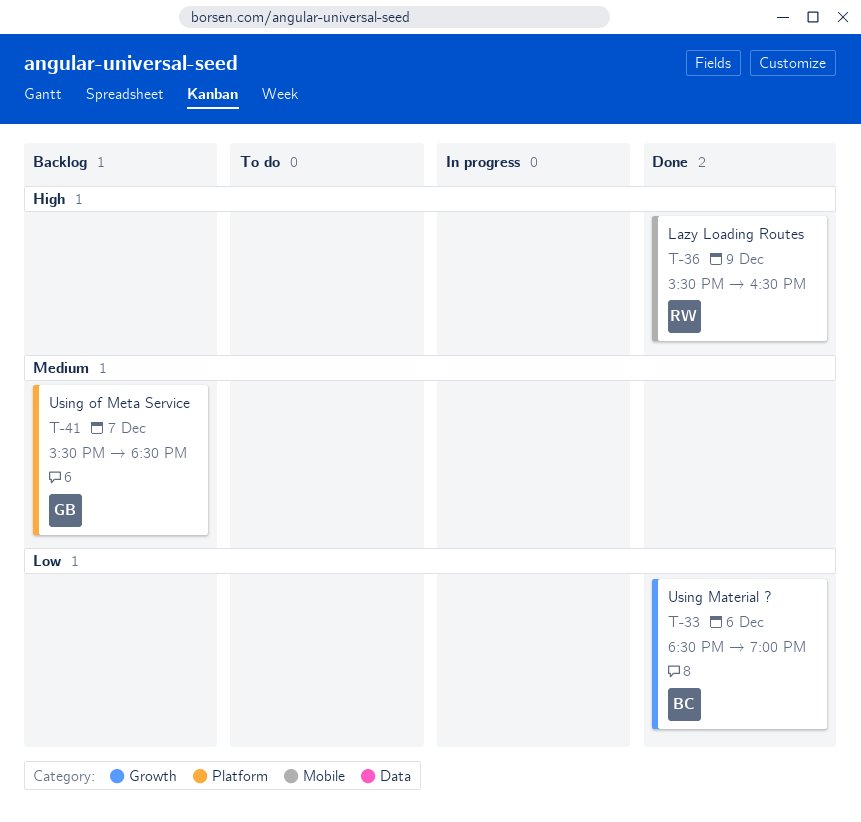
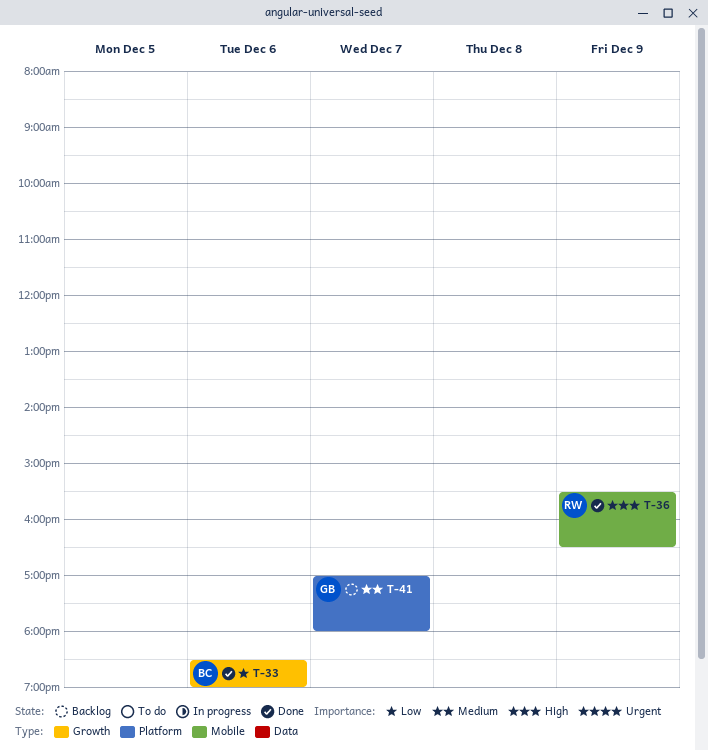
T-41, begins: 15:30 -> 17:00
T-41, ends: 18:30 -> 18:00

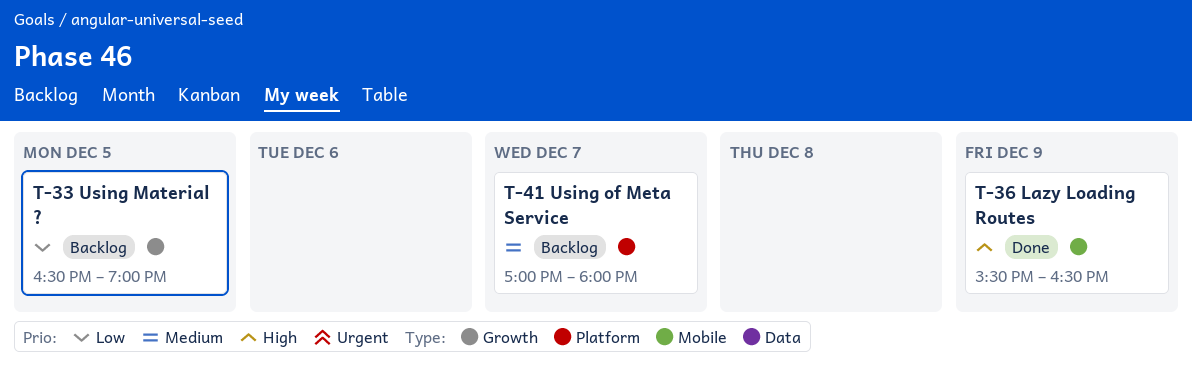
T-33, status: Done -> Backlog
T-33, day: Dec 6 -> Dec 5
T-33, begins: 18:30 -> 16:30

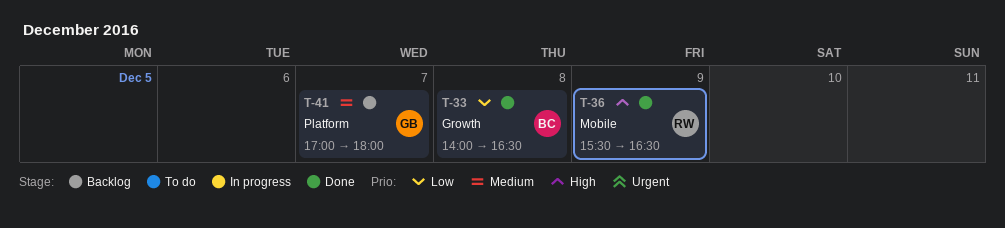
T-33, status: Backlog -> Done
T-33, day: Dec 5 -> Dec 8
T-33, begins: 16:30 -> 14:00
T-33, ends: 19:00 -> 16:30

